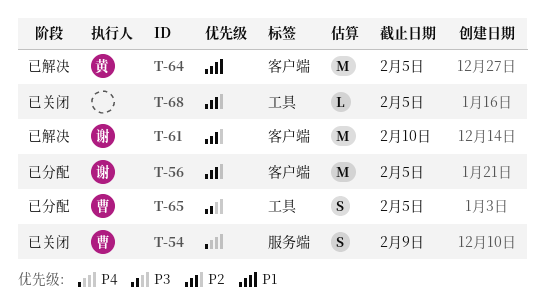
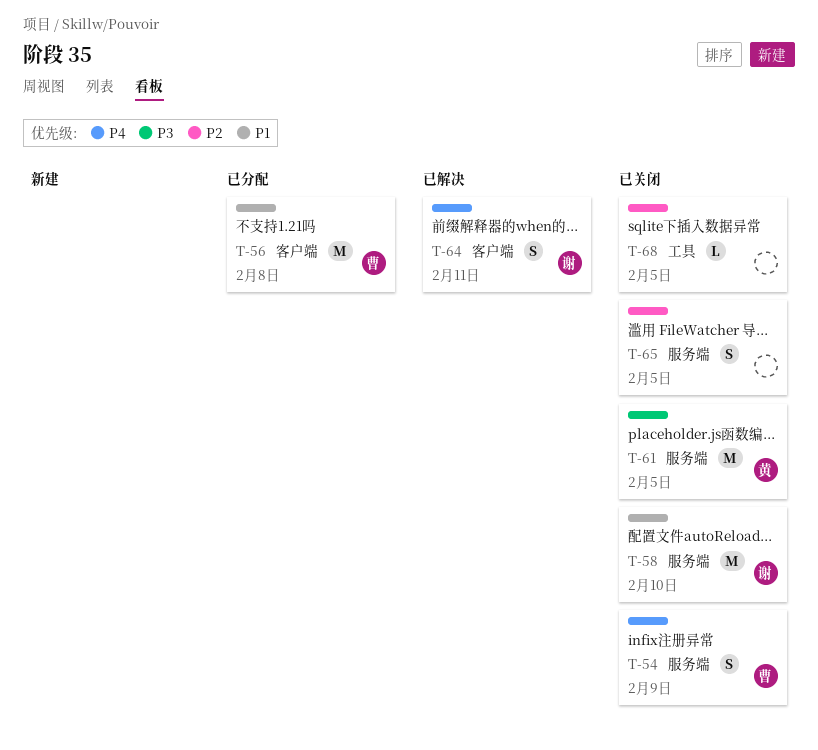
T-56, owner: 谢 -> 曹
T-56, priority: P2 -> P1
T-56, due: Feb 5 -> Feb 8
T-58: none -> present
T-61, status: 已解决 -> 已关闭
T-61, owner: 谢 -> 黄
T-61, priority: P2 -> P3
T-61, label: 客户端 -> 服务端
T-61, due: Feb 10 -> Feb 5
T-64, owner: 黄 -> 谢
T-64, priority: P1 -> P4
T-64, estimate: M -> S
T-64, due: Feb 5 -> Feb 11
T-65, status: 已分配 -> 已关闭
T-65, owner: 曹 -> none
T-65, priority: P3 -> P2
T-65, label: 工具 -> 服务端

